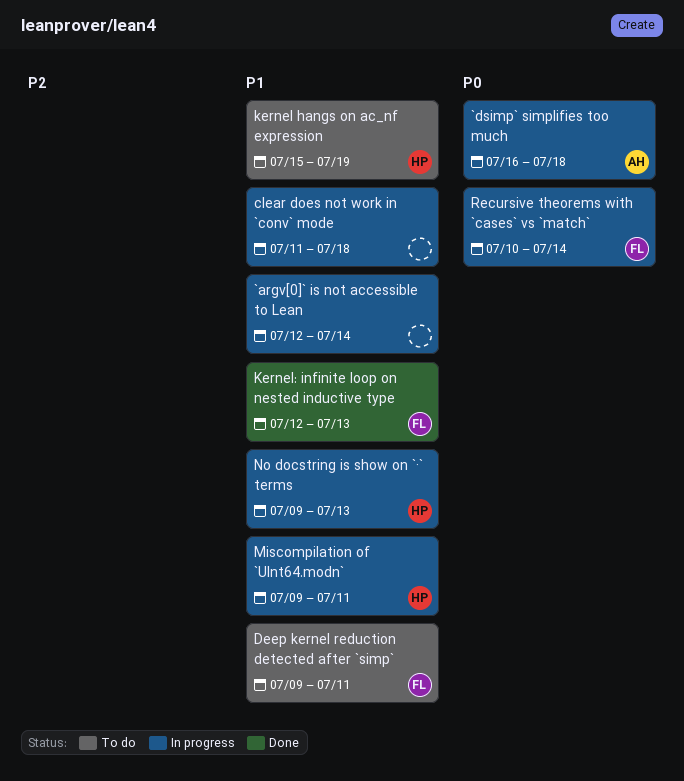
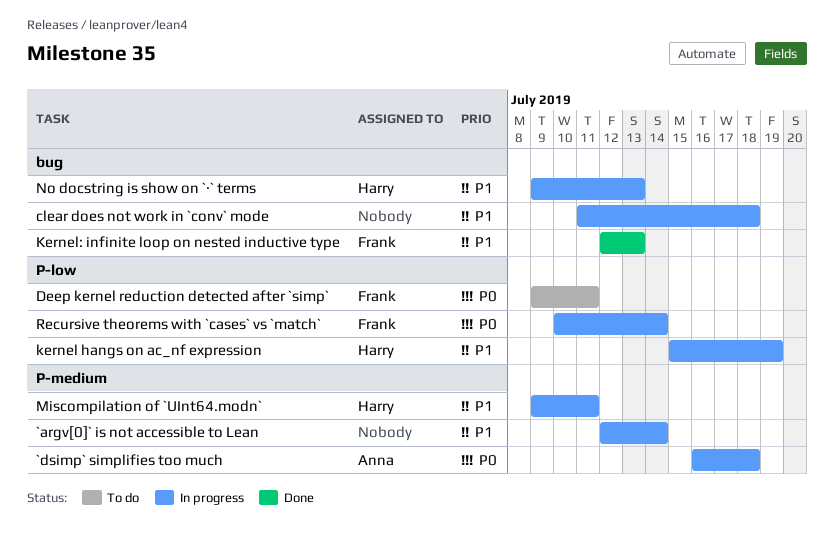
Deep kernel reduction detected after `simp`, priority: P1 -> P0
kernel hangs on ac_nf expression, status: To do -> In progress

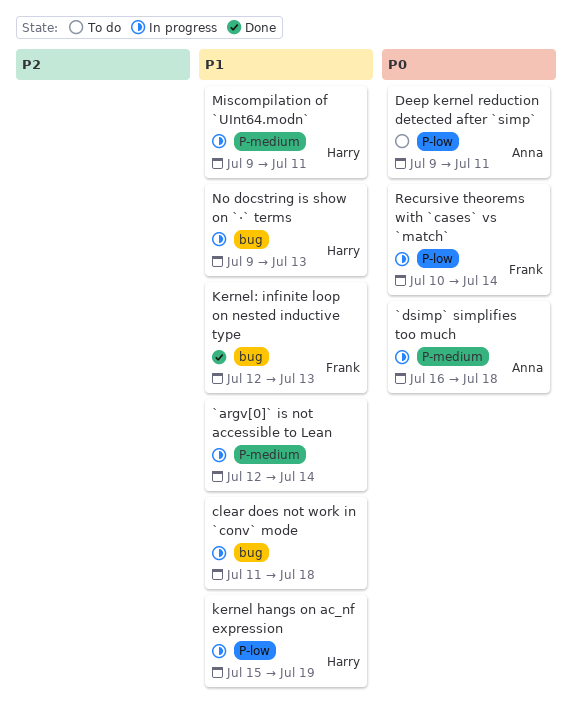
Deep kernel reduction detected after `simp`, owner: Frank -> Anna

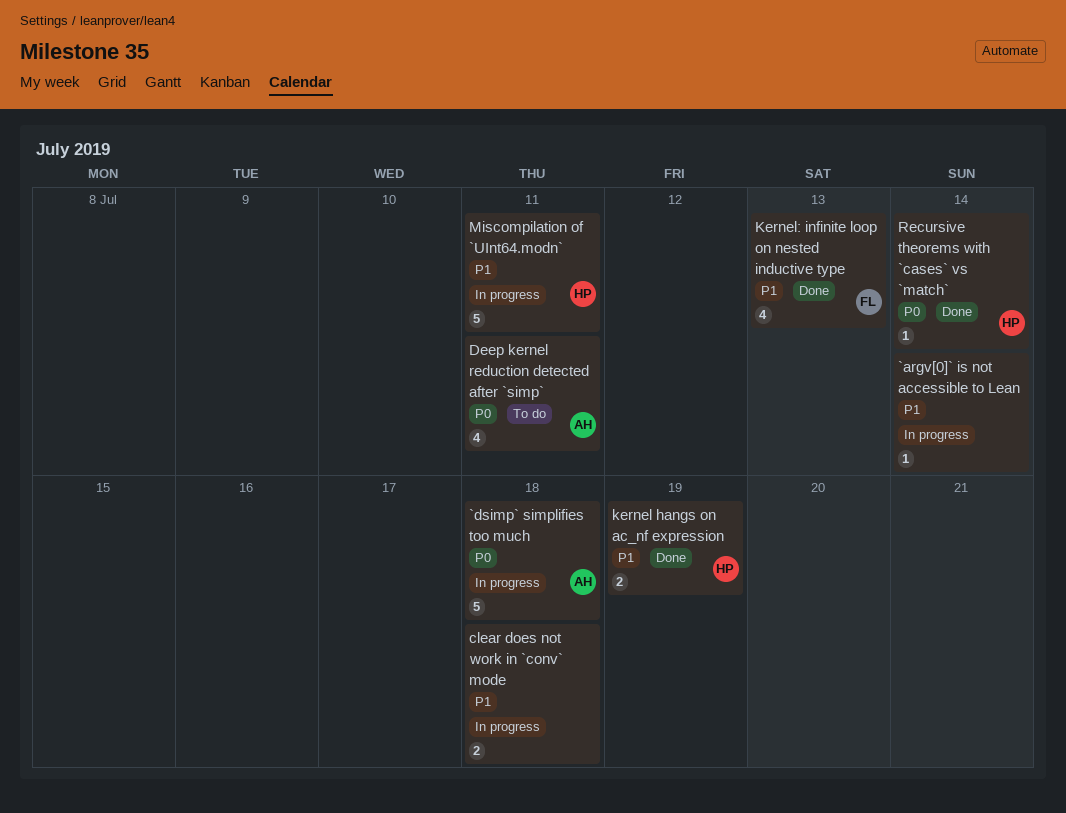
kernel hangs on ac_nf expression, status: In progress -> Done
No docstring is show on `·` terms: present -> none
Recursive theorems with `cases` vs `match`, status: In progress -> Done
Recursive theorems with `cases` vs `match`, owner: Frank -> Harry

